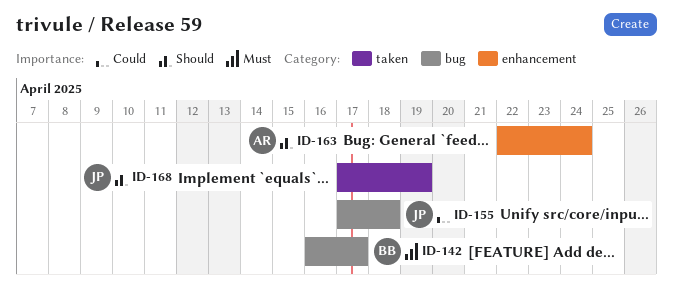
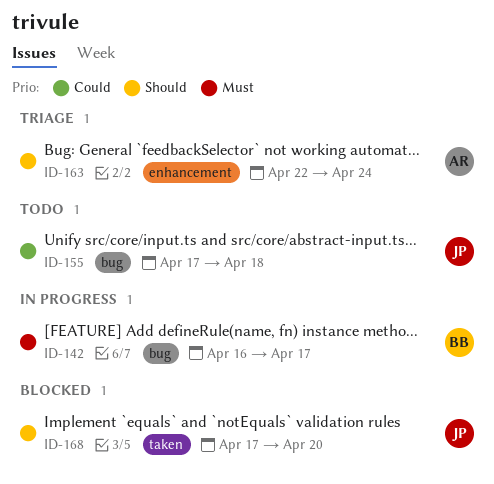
ID-168, due: Apr 19 -> Apr 20

